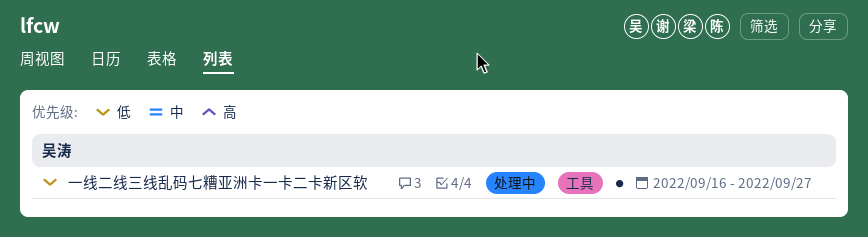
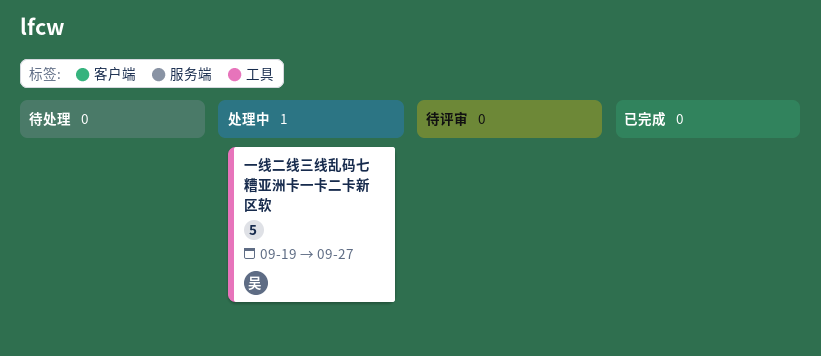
一线二线三线乱码七糟亚洲卡一卡二卡新区软, estimate: 1 -> 5
一线二线三线乱码七糟亚洲卡一卡二卡新区软, start: Sep 16 -> Sep 19

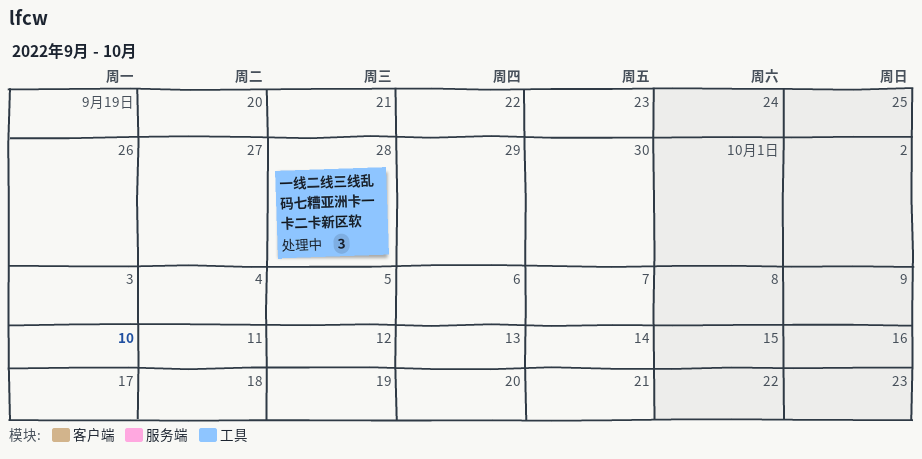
一线二线三线乱码七糟亚洲卡一卡二卡新区软, estimate: 5 -> 3
一线二线三线乱码七糟亚洲卡一卡二卡新区软, due: Sep 27 -> Sep 28

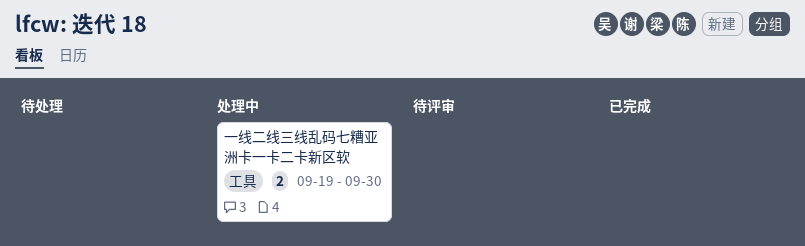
一线二线三线乱码七糟亚洲卡一卡二卡新区软, estimate: 3 -> 2
一线二线三线乱码七糟亚洲卡一卡二卡新区软, due: Sep 28 -> Sep 30

